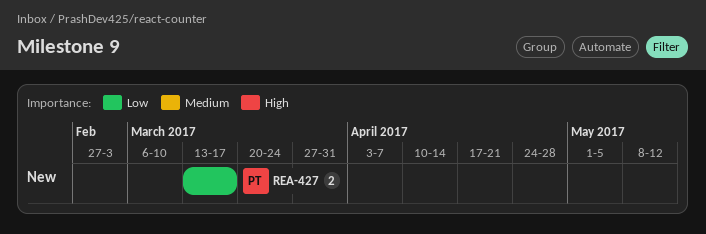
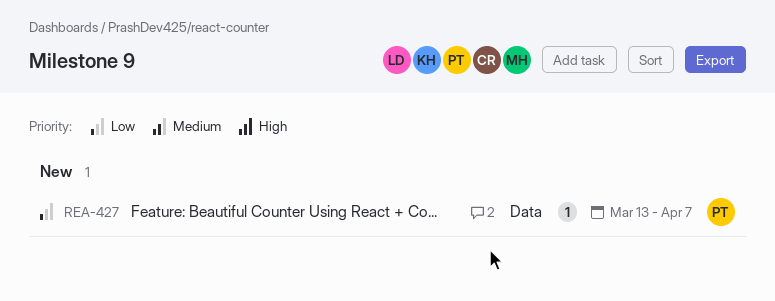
REA-427, estimate: 2 -> 1
REA-427, due: Mar 17 -> Apr 7

